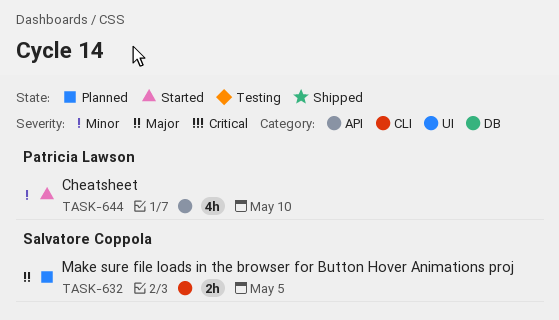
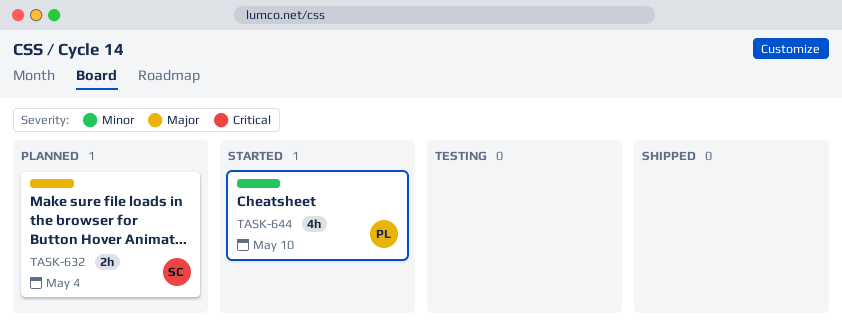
TASK-632, due: May 5 -> May 4

